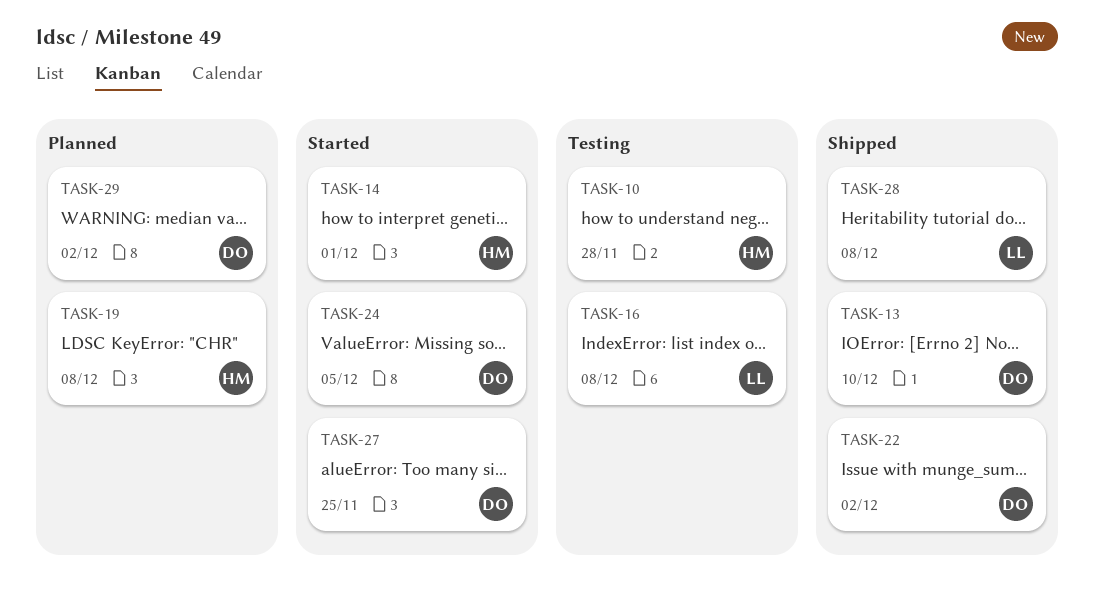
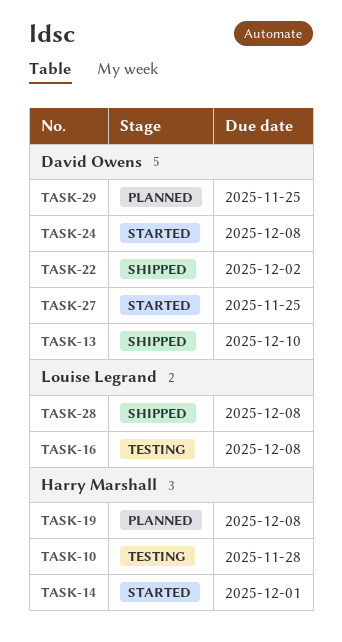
TASK-24, due: Dec 5 -> Dec 8
TASK-29, due: Dec 2 -> Nov 25

